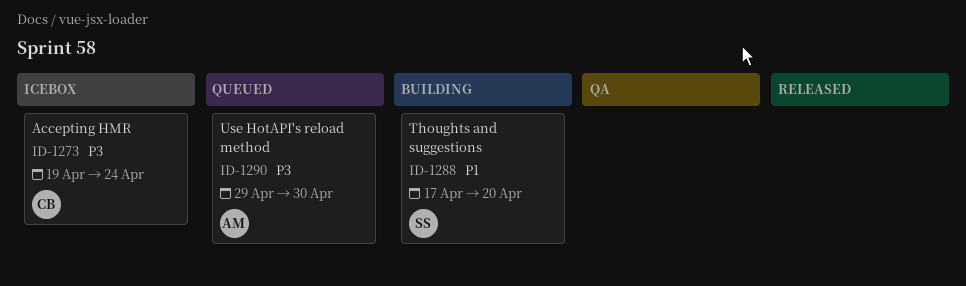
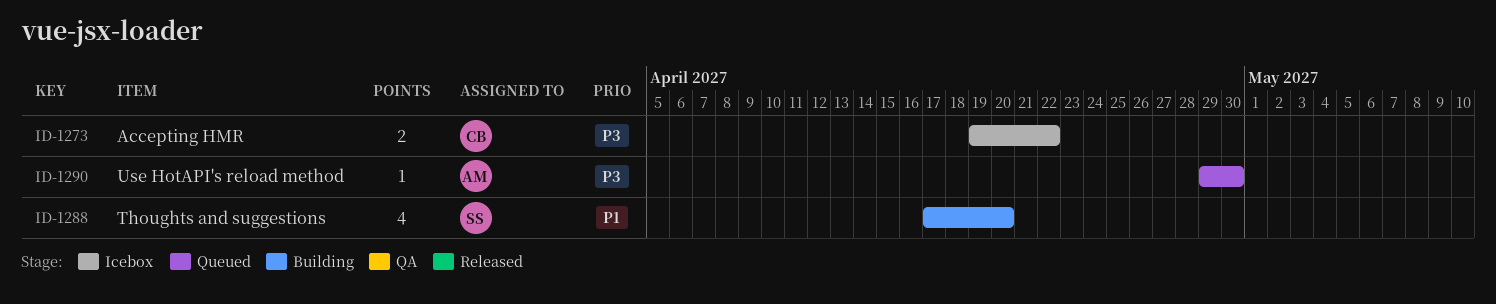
ID-1273, due: Apr 24 -> Apr 22

